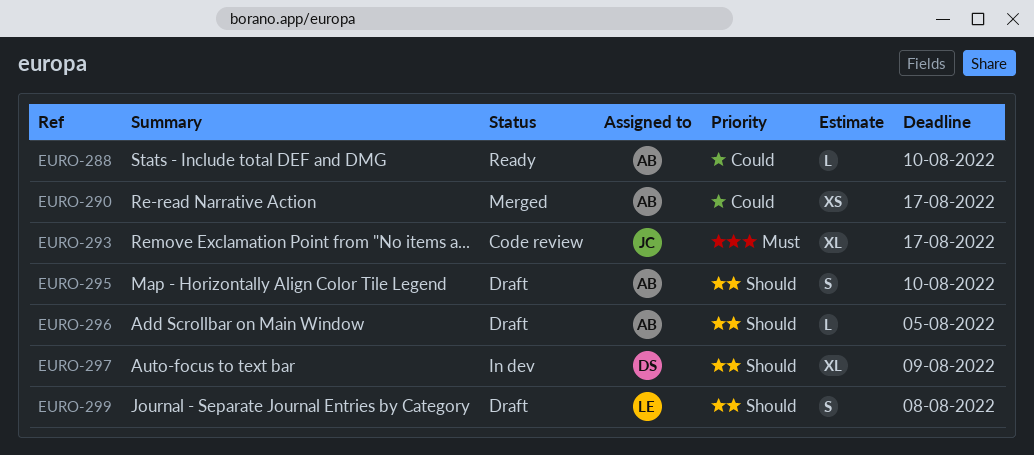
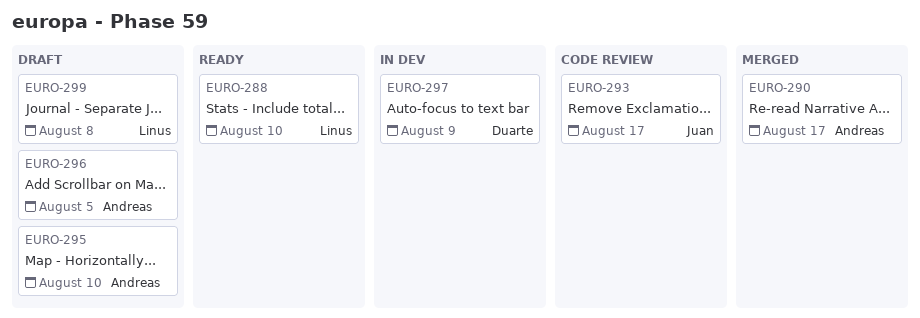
EURO-288, owner: Andreas -> Linus

